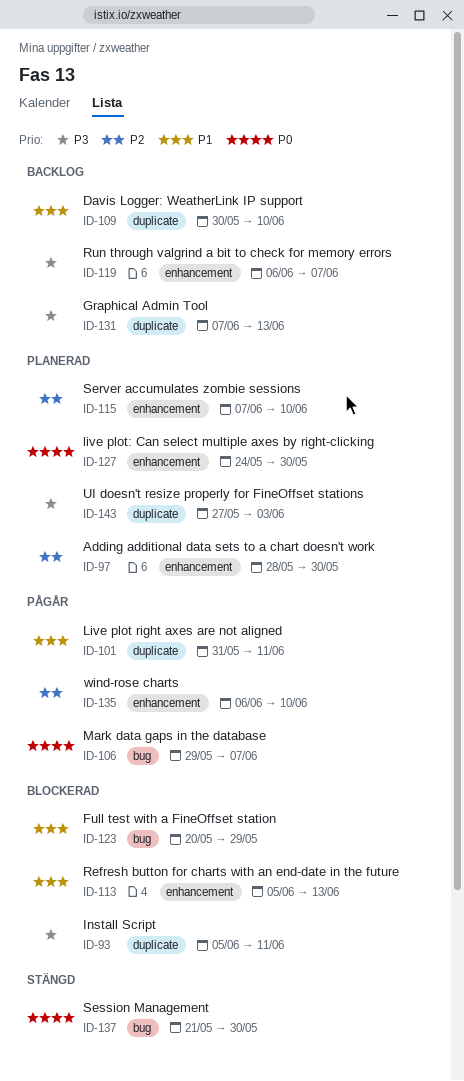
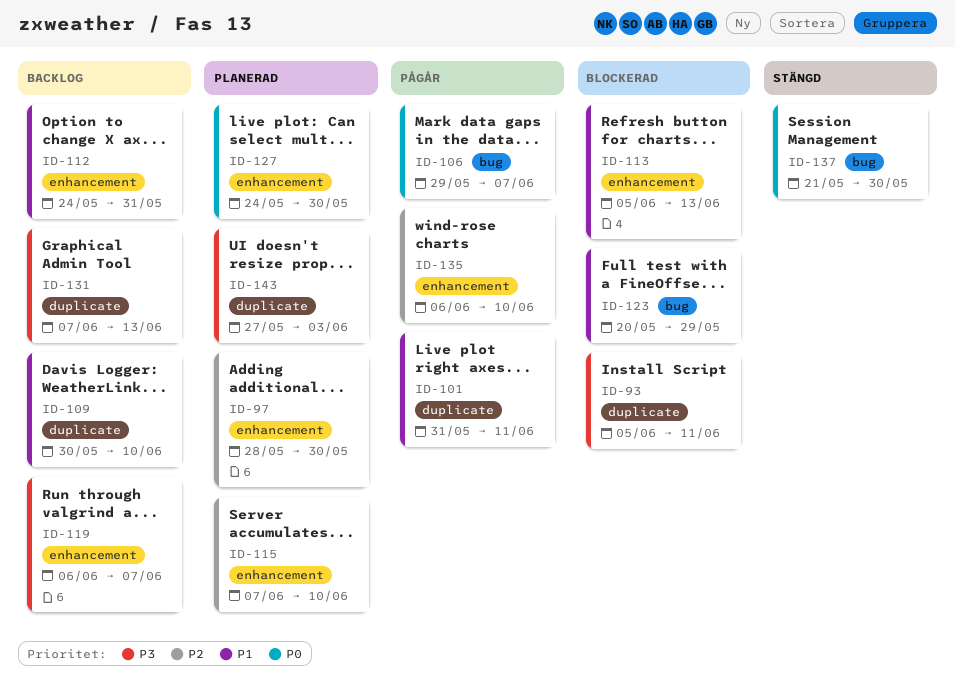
ID-112: none -> present

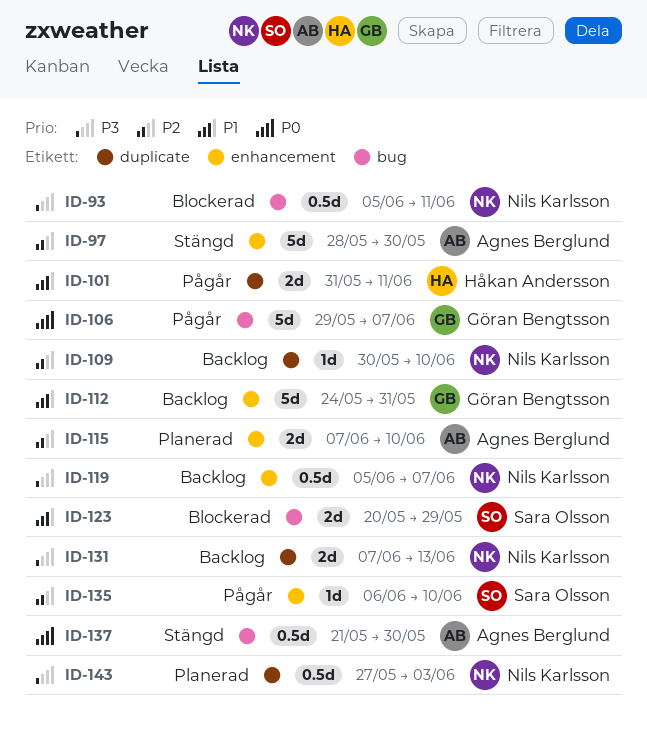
ID-93, label: duplicate -> bug
ID-97, status: Planerad -> Stängd
ID-109, priority: P1 -> P2
ID-113: present -> none
ID-119, start: Jun 6 -> Jun 5
ID-127: present -> none

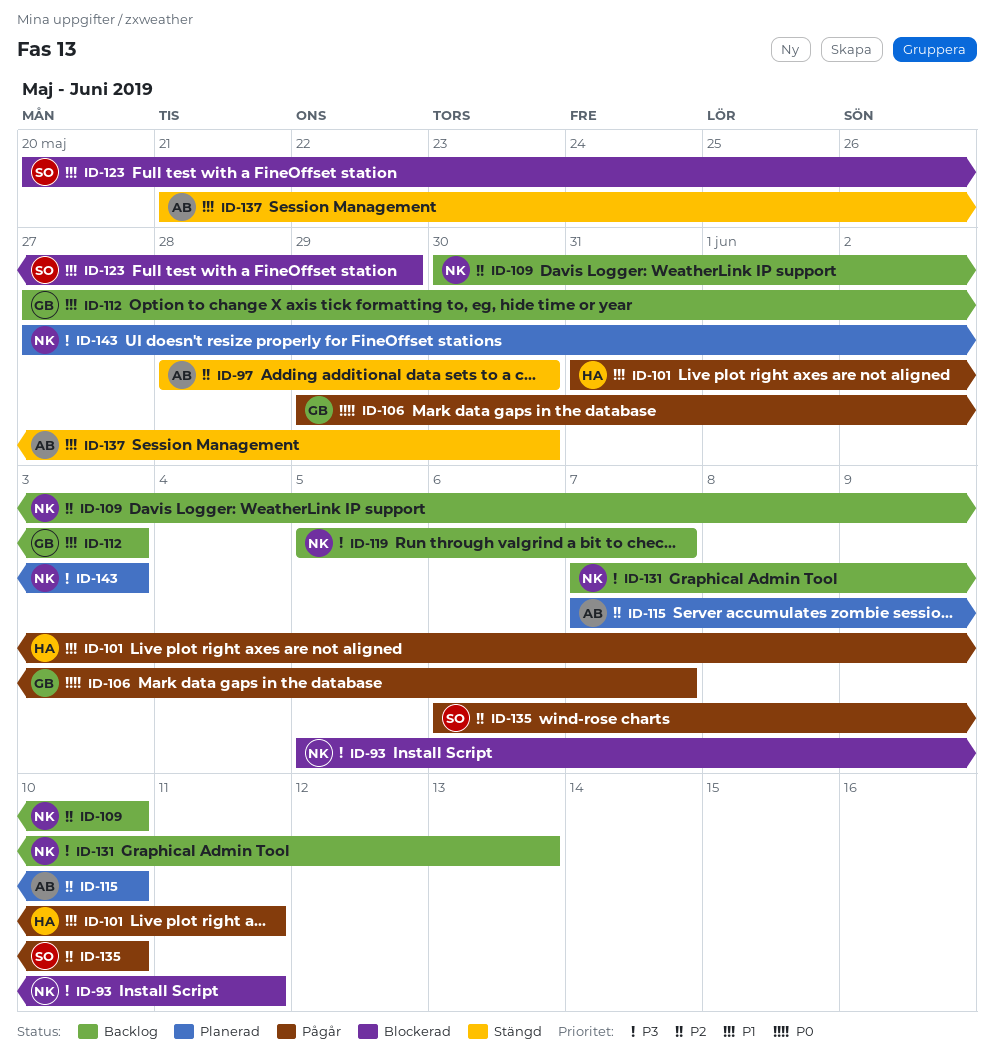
ID-112, start: May 24 -> May 27
ID-112, due: May 31 -> Jun 3
ID-137, priority: P0 -> P1

